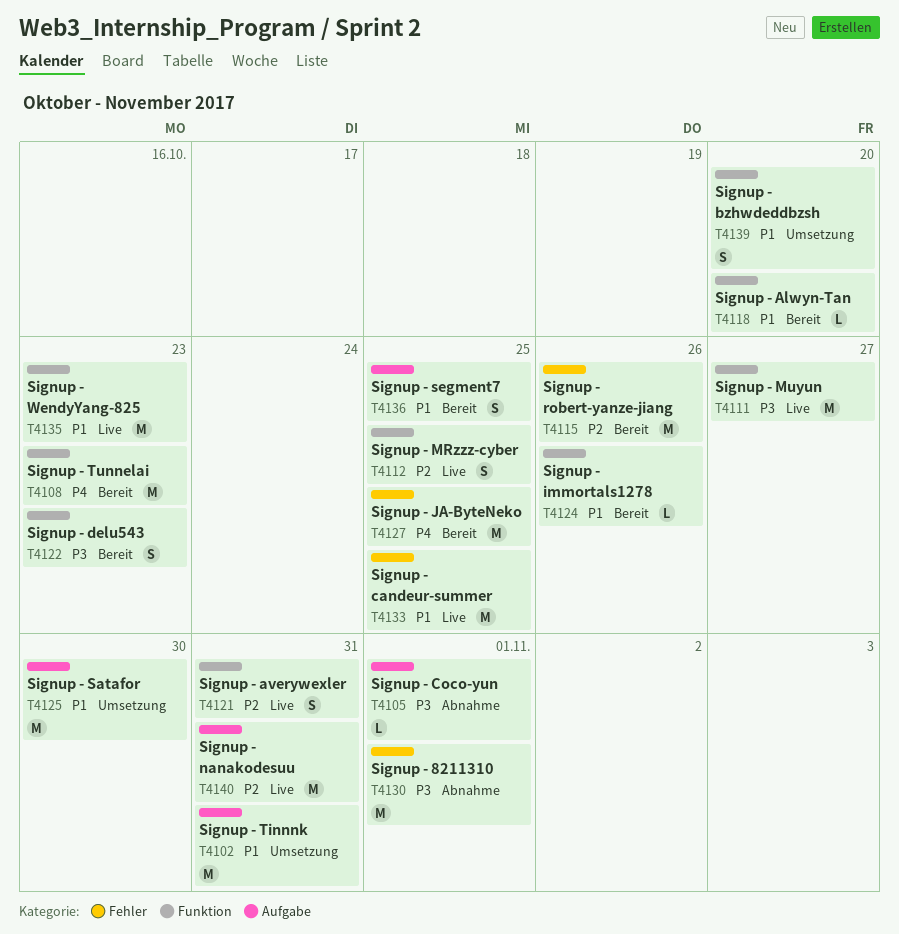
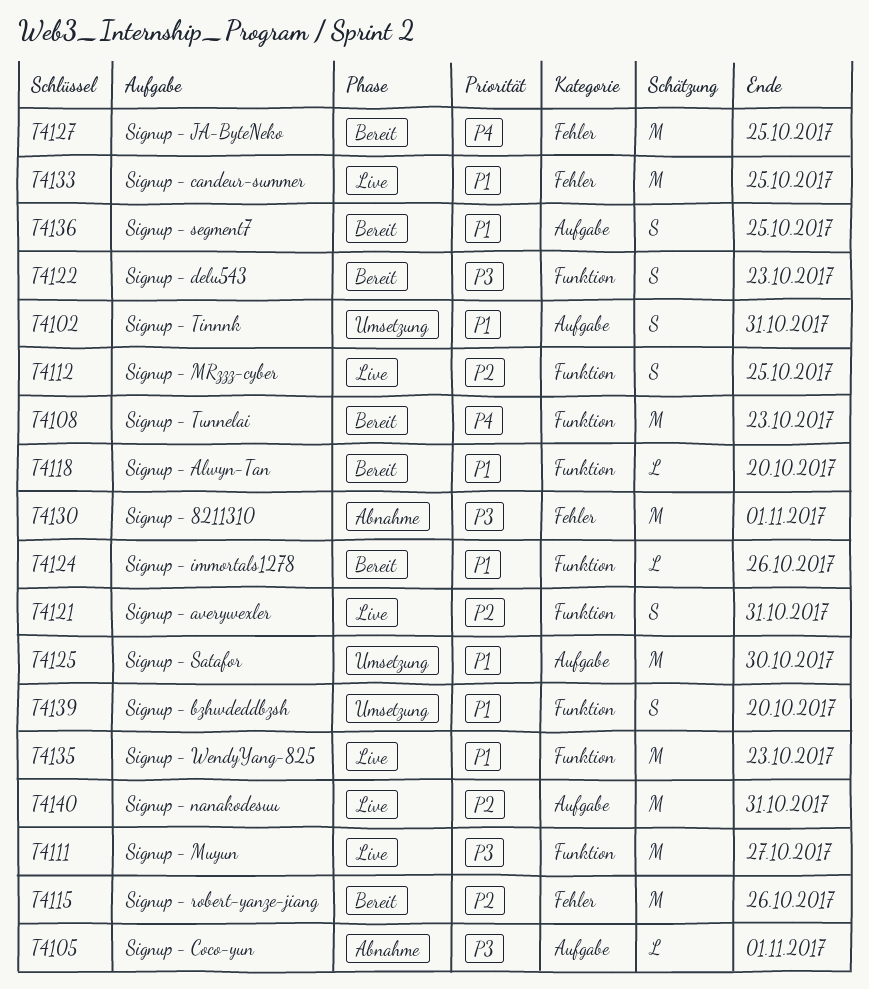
T4102, estimate: M -> S

